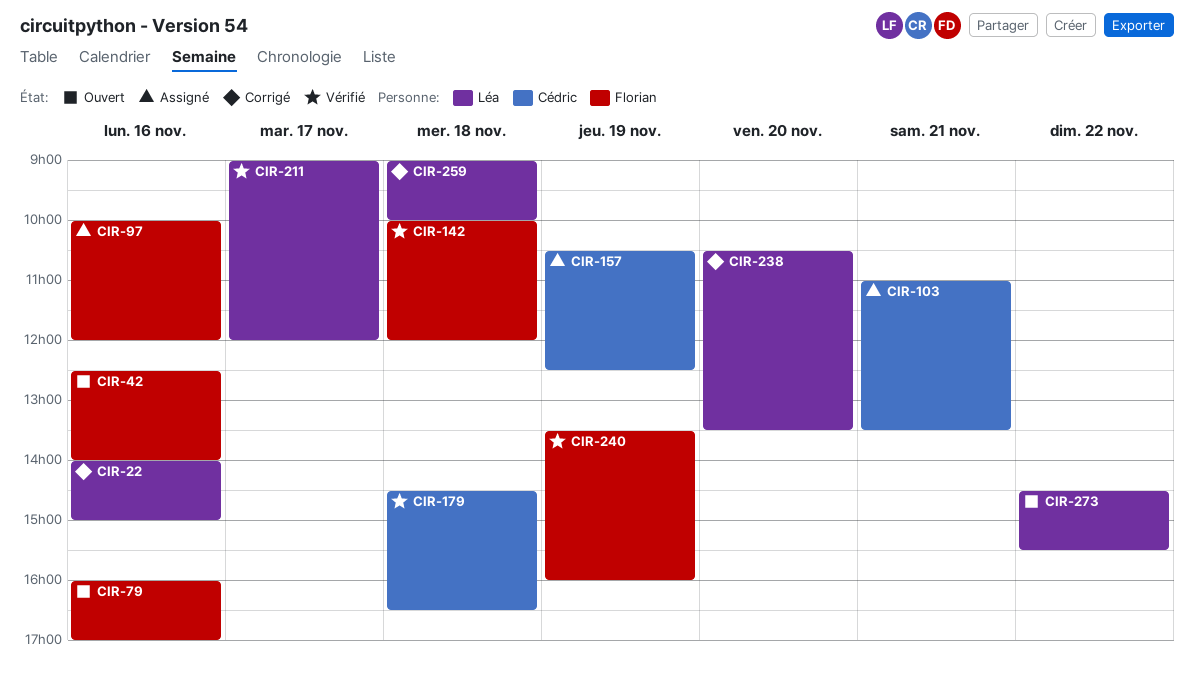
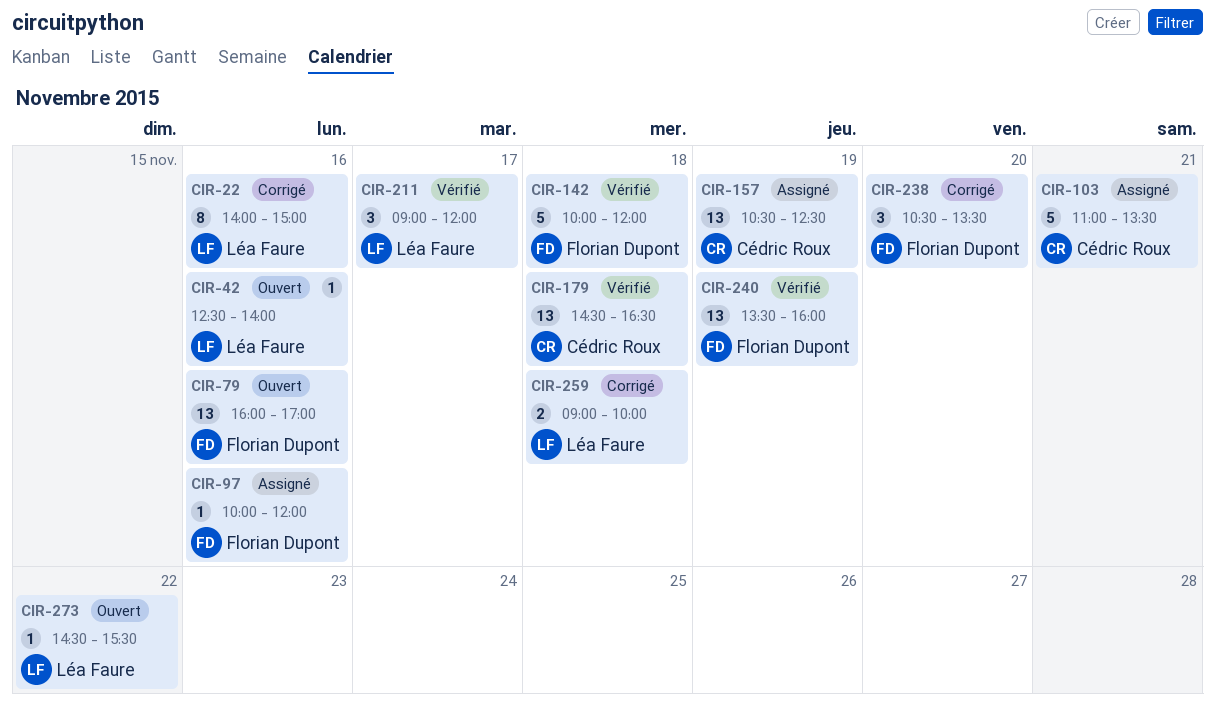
CIR-42, owner: Florian Dupont -> Léa Faure
CIR-238, owner: Léa Faure -> Florian Dupont

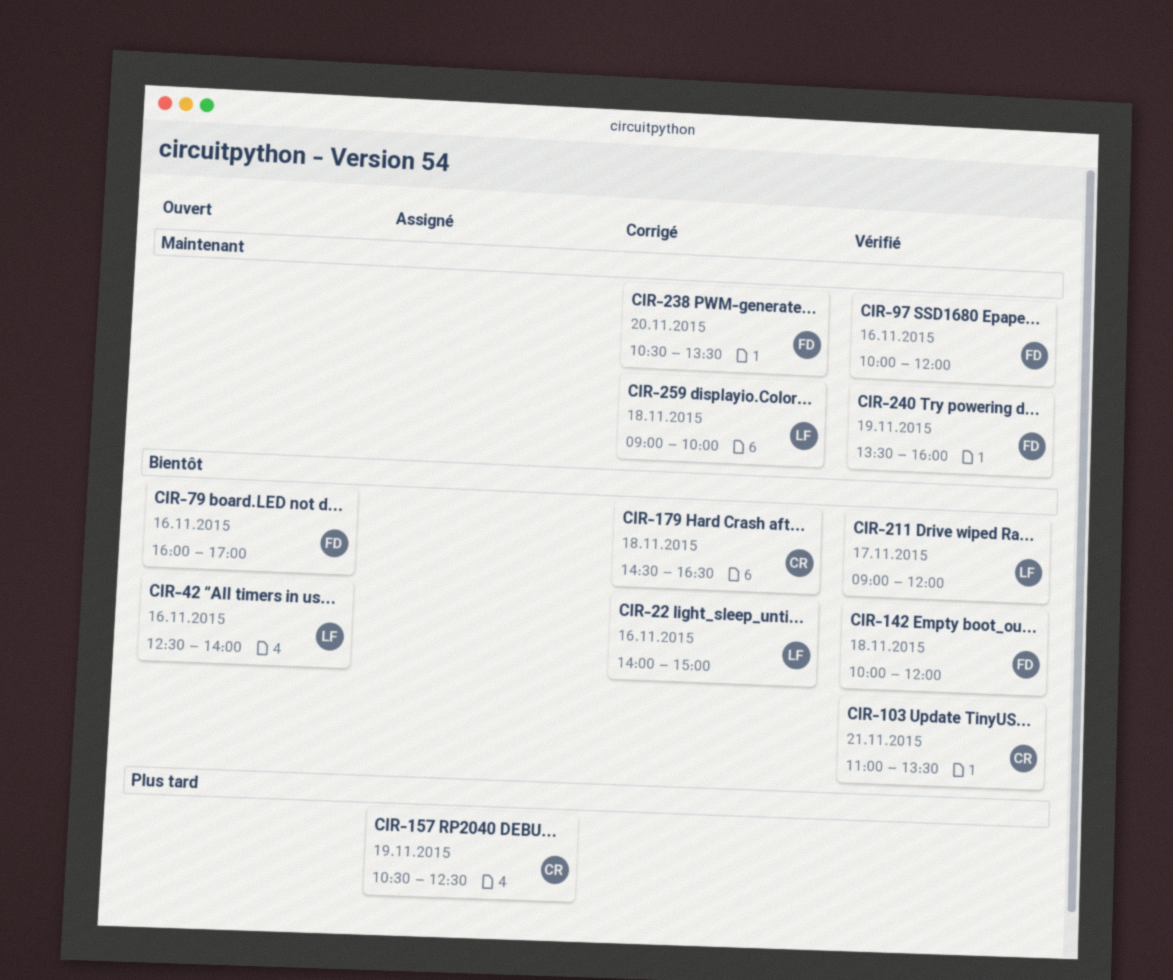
CIR-97, status: Assigné -> Vérifié
CIR-103, status: Assigné -> Vérifié
CIR-179, status: Vérifié -> Corrigé
CIR-273: present -> none

